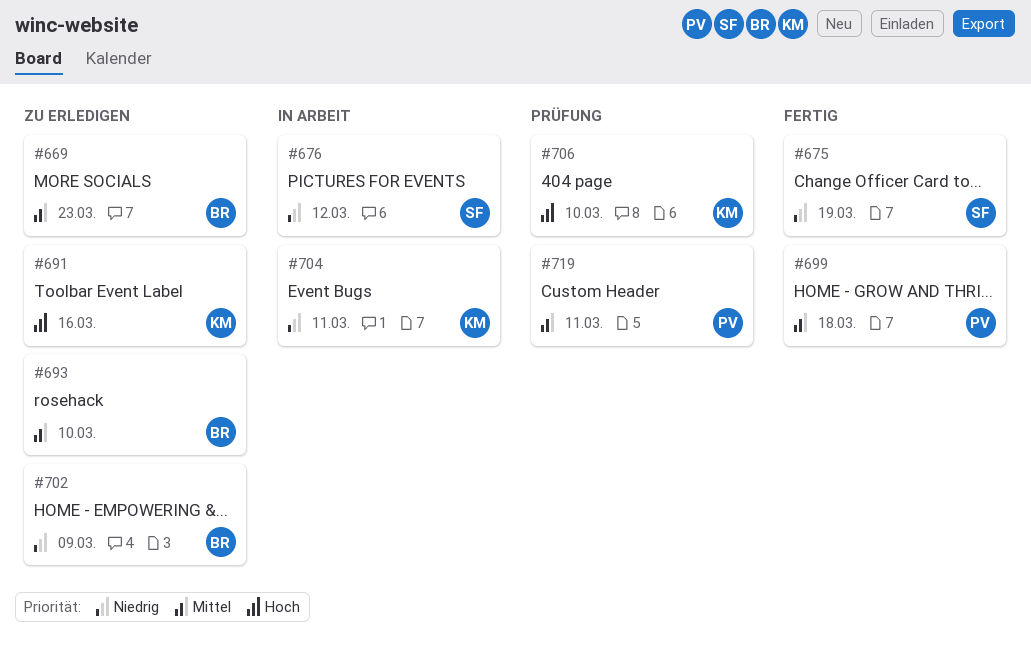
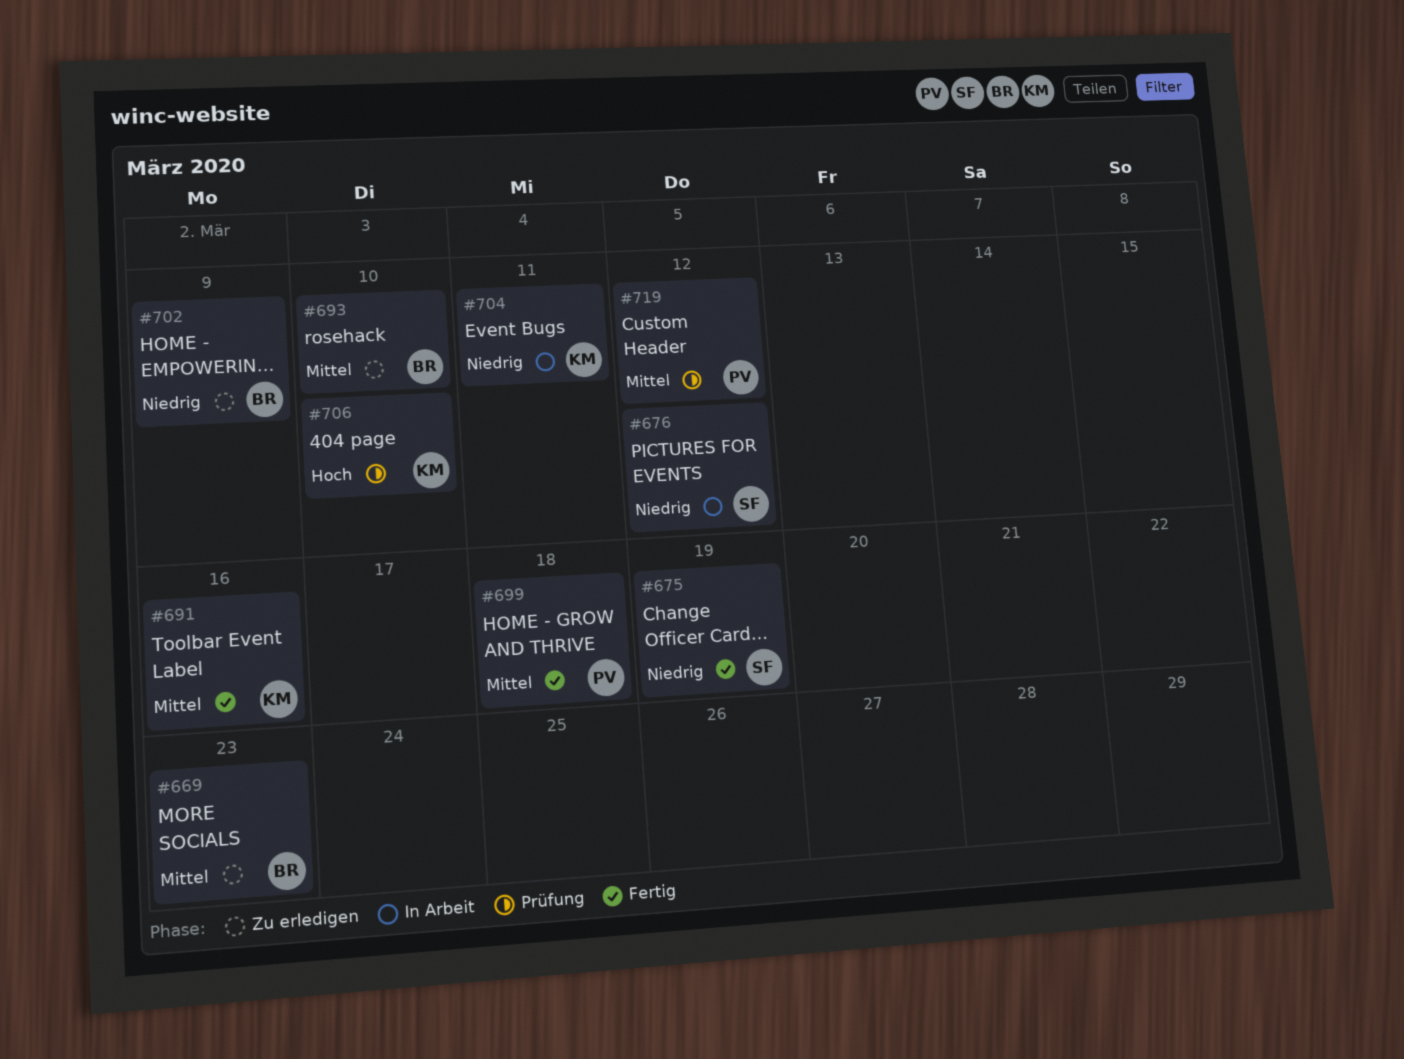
#691, status: Zu erledigen -> Fertig
#691, priority: Hoch -> Mittel
#719, due: Mar 11 -> Mar 12

